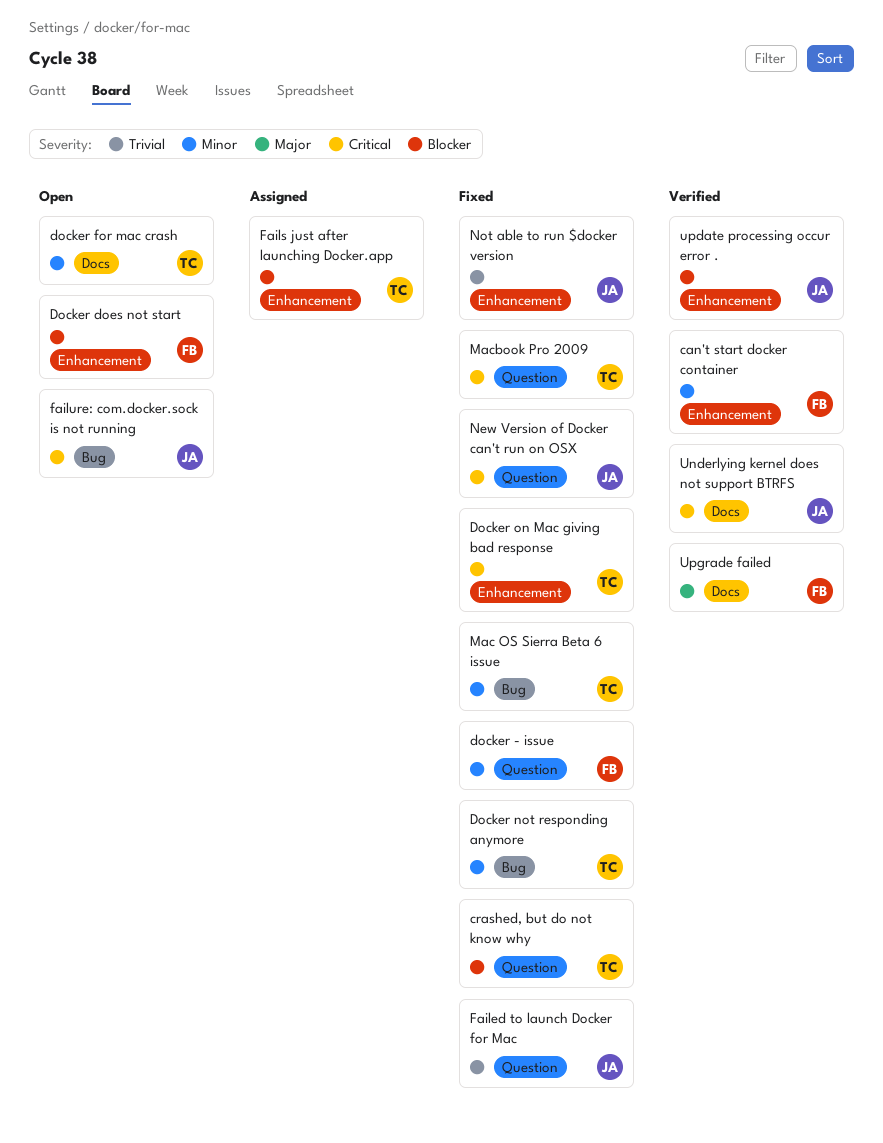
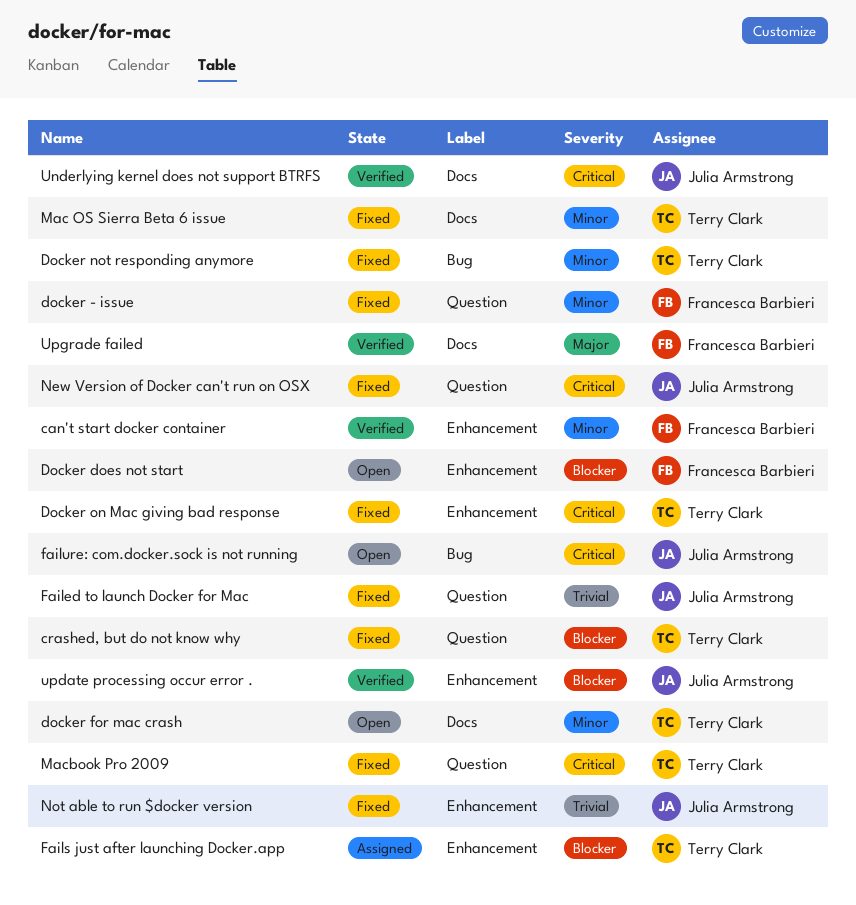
Mac OS Sierra Beta 6 issue, label: Bug -> Docs

